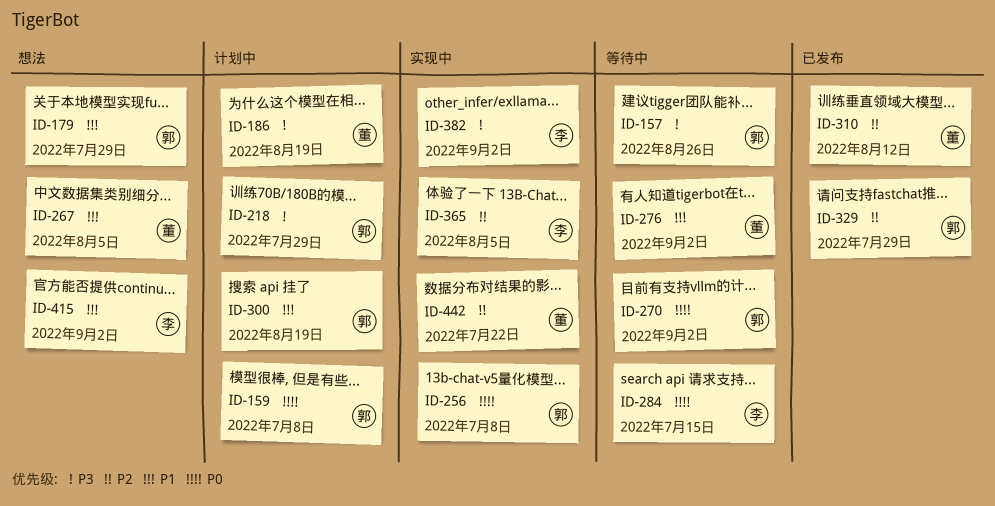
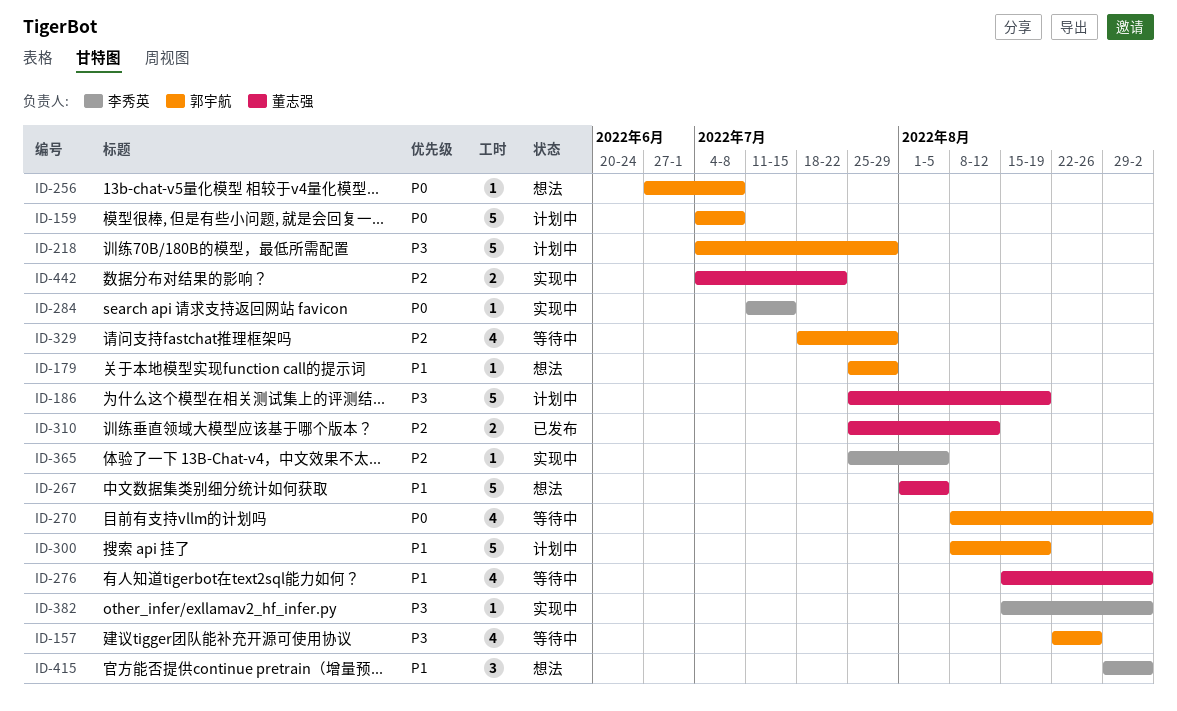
ID-256, status: 实现中 -> 想法
ID-284, status: 等待中 -> 实现中
ID-329, status: 已发布 -> 等待中

